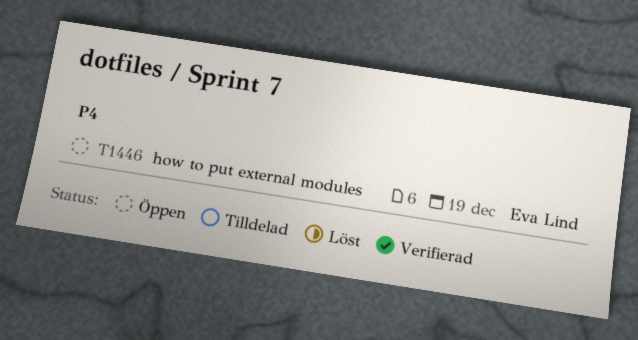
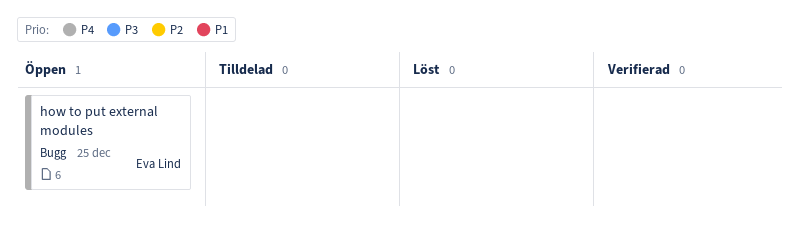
how to put external modules, due: Dec 19 -> Dec 25

